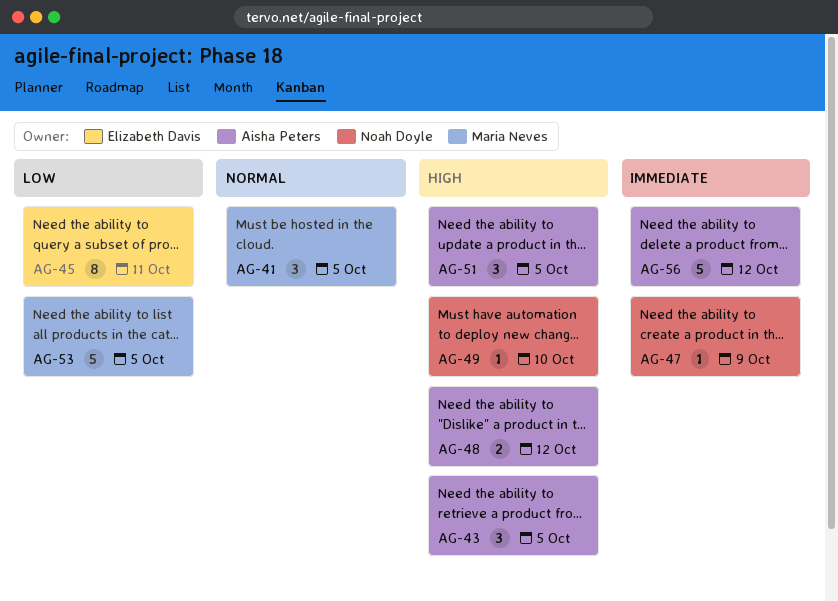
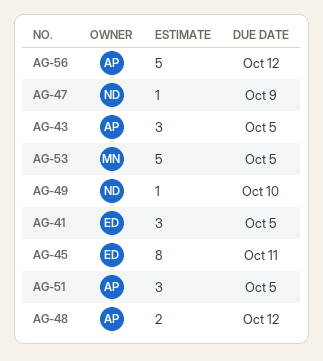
AG-41, owner: Maria Neves -> Elizabeth Davis

